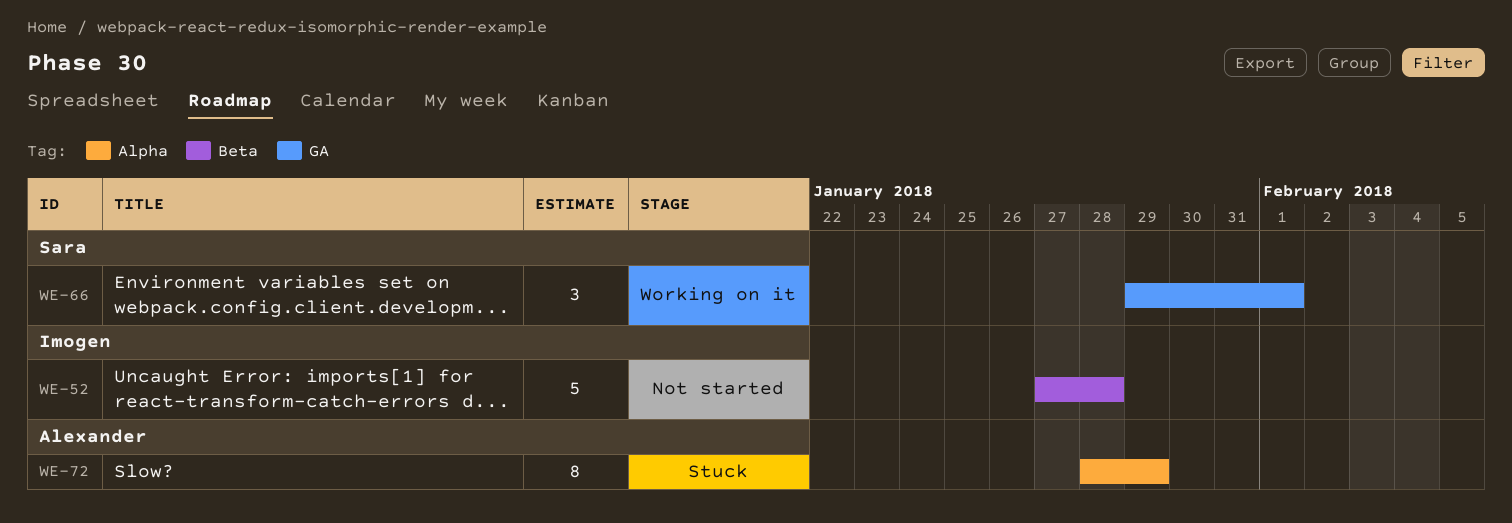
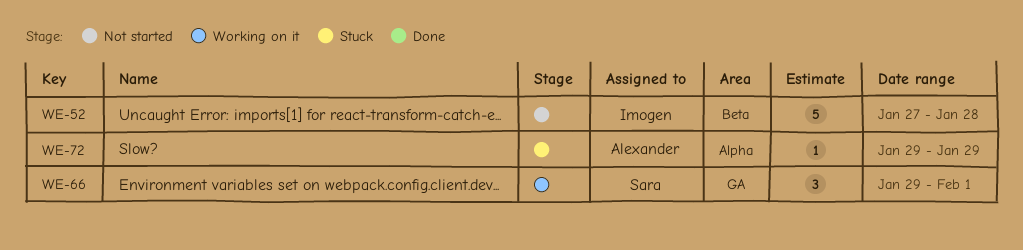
WE-72, estimate: 8 -> 1
WE-72, start: Jan 28 -> Jan 29

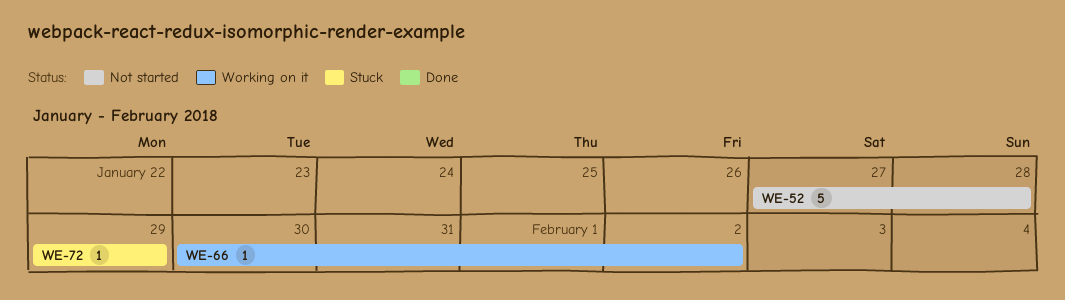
WE-66, estimate: 3 -> 1
WE-66, start: Jan 29 -> Jan 30
WE-66, due: Feb 1 -> Feb 2

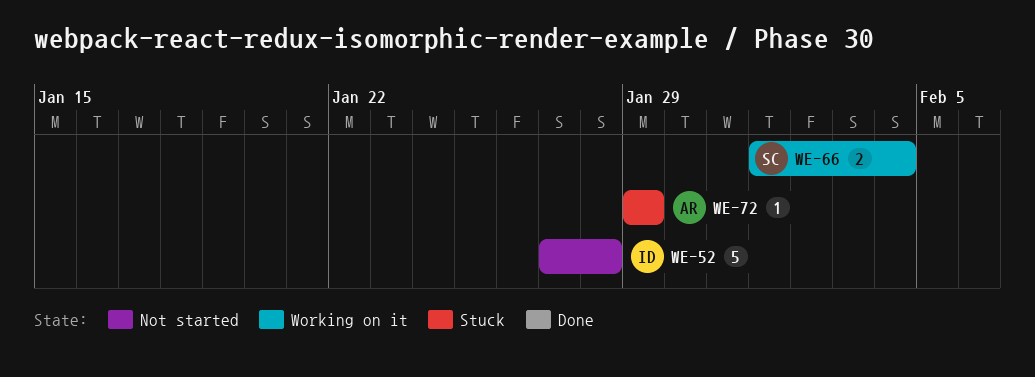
WE-66, estimate: 1 -> 2
WE-66, start: Jan 30 -> Feb 1
WE-66, due: Feb 2 -> Feb 4

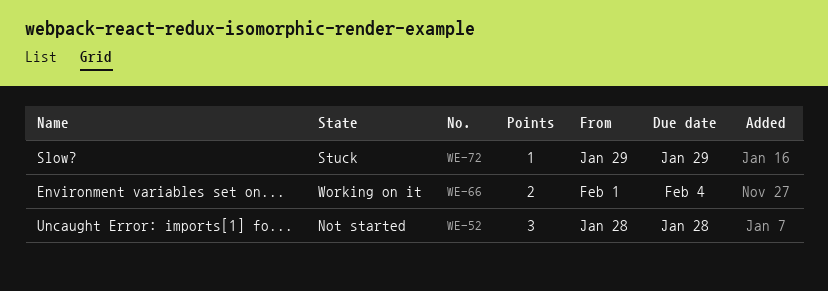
WE-52, estimate: 5 -> 3
WE-52, start: Jan 27 -> Jan 28

